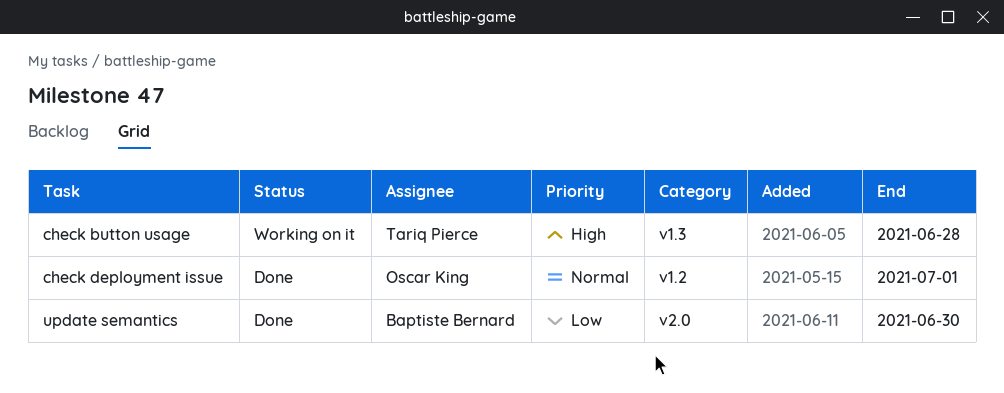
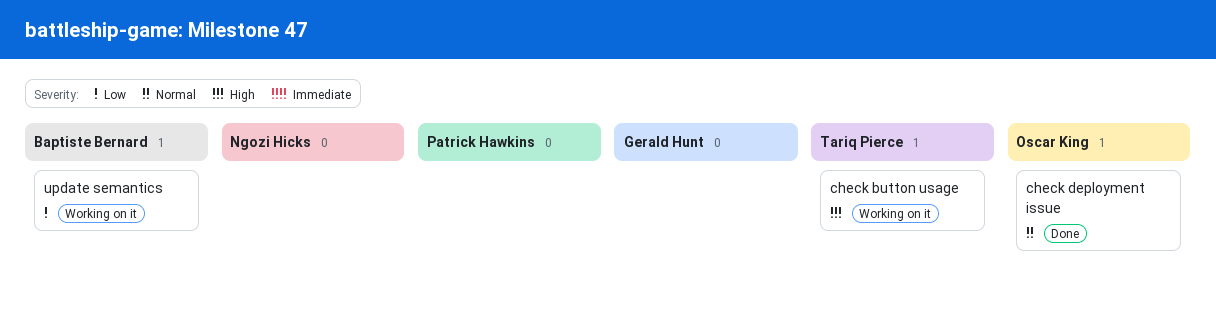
update semantics, status: Done -> Working on it

